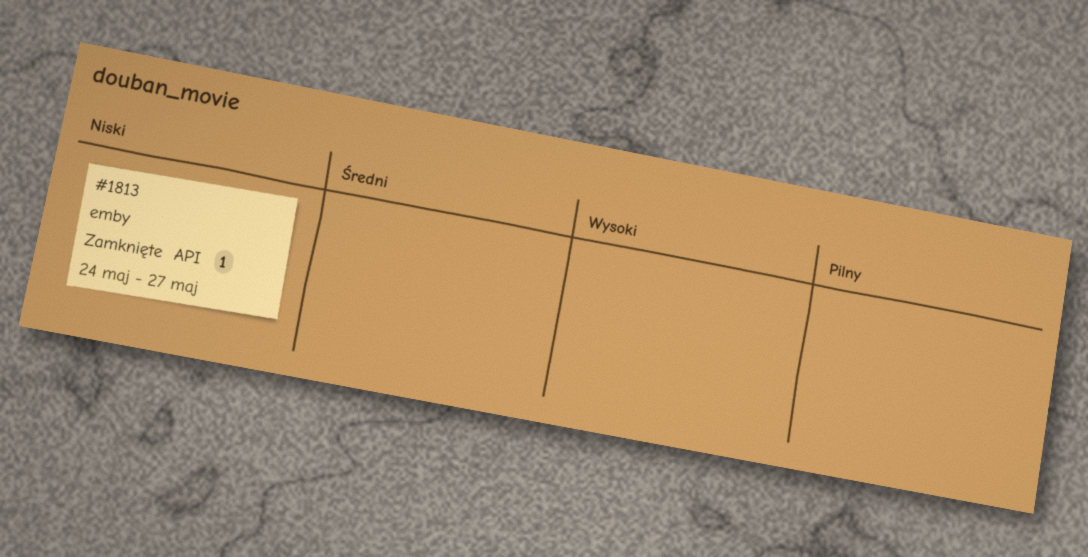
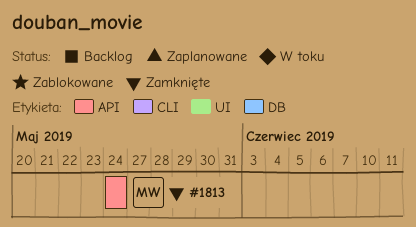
#1813, due: May 27 -> May 24

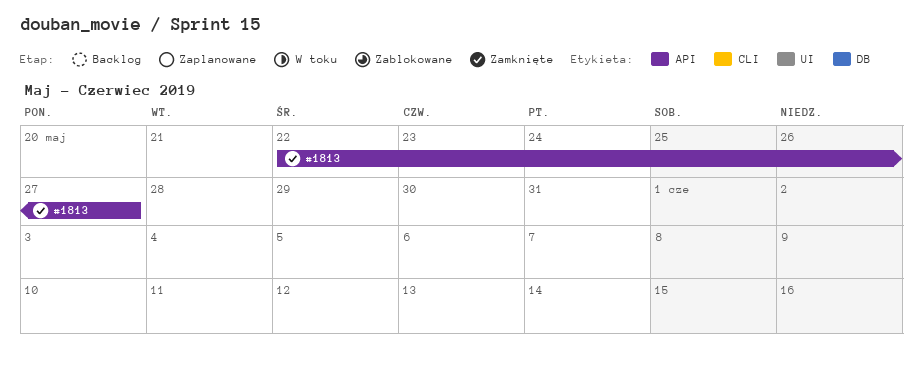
#1813, start: May 24 -> May 22
#1813, due: May 24 -> May 27

